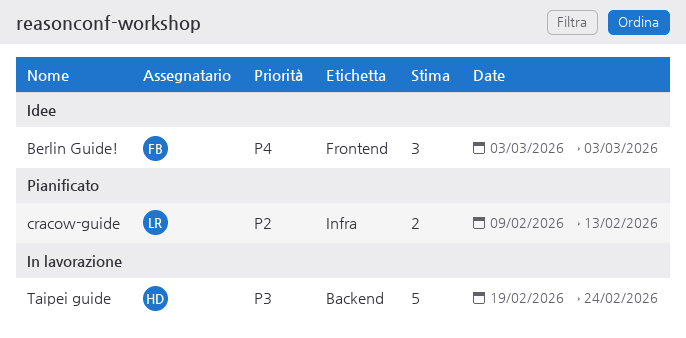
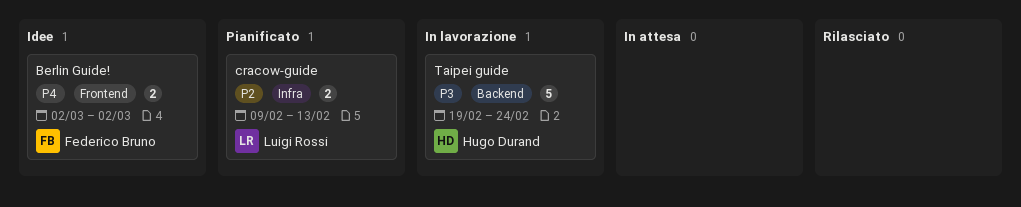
Berlin Guide!, estimate: 3 -> 2
Berlin Guide!, start: Mar 3 -> Mar 2
Berlin Guide!, due: Mar 3 -> Mar 2

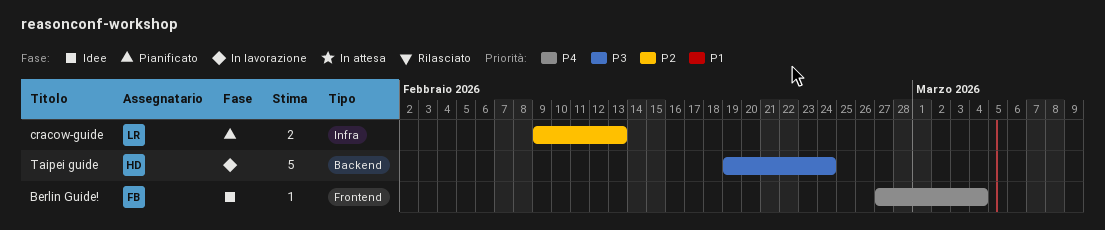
Berlin Guide!, estimate: 2 -> 1
Berlin Guide!, start: Mar 2 -> Feb 27
Berlin Guide!, due: Mar 2 -> Mar 4

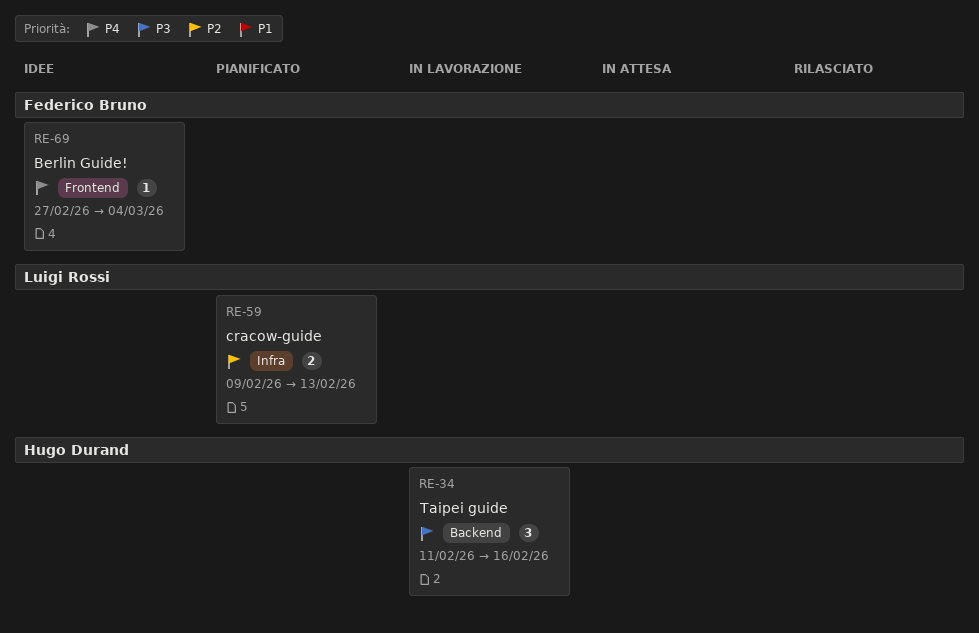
Taipei guide, estimate: 5 -> 3
Taipei guide, start: Feb 19 -> Feb 11
Taipei guide, due: Feb 24 -> Feb 16

